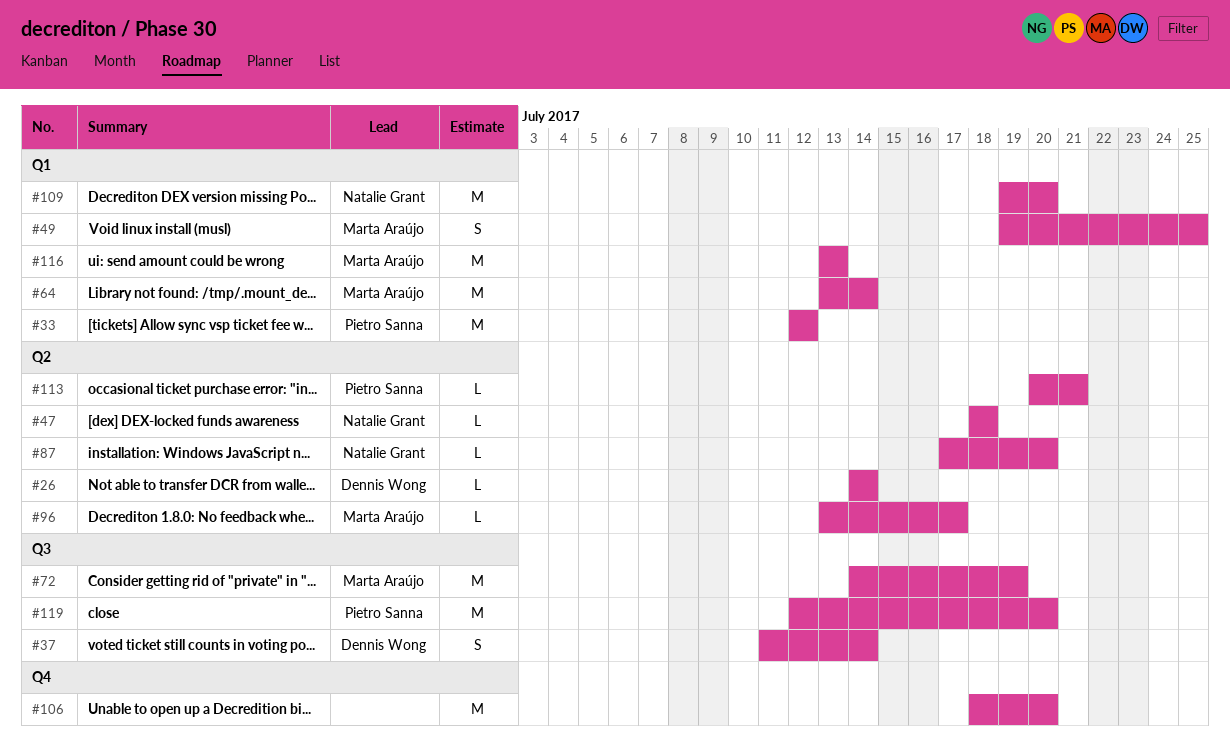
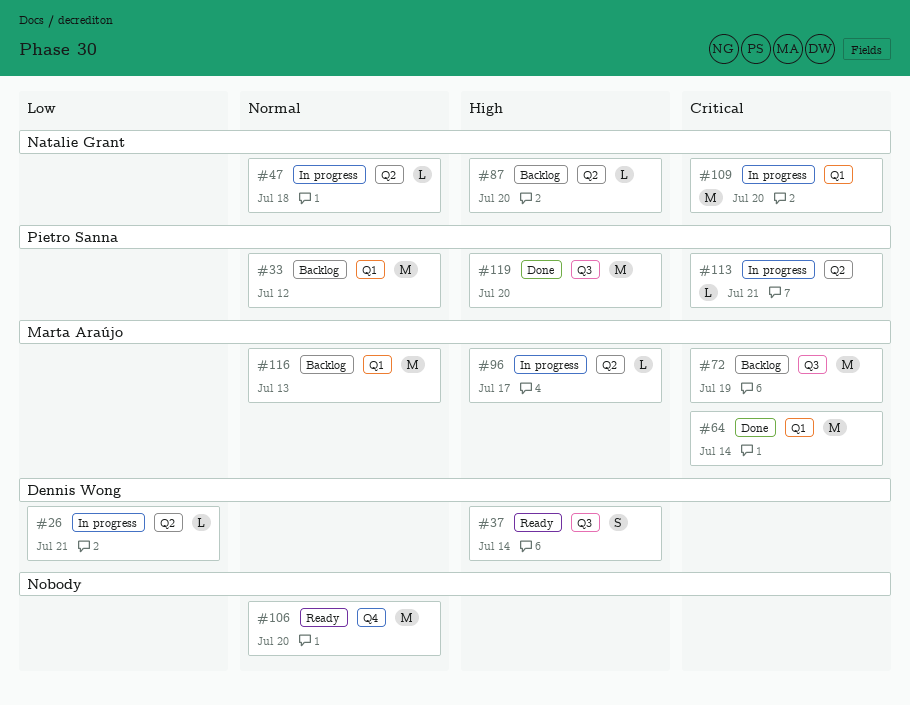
#26, due: Jul 14 -> Jul 21
#49: present -> none

